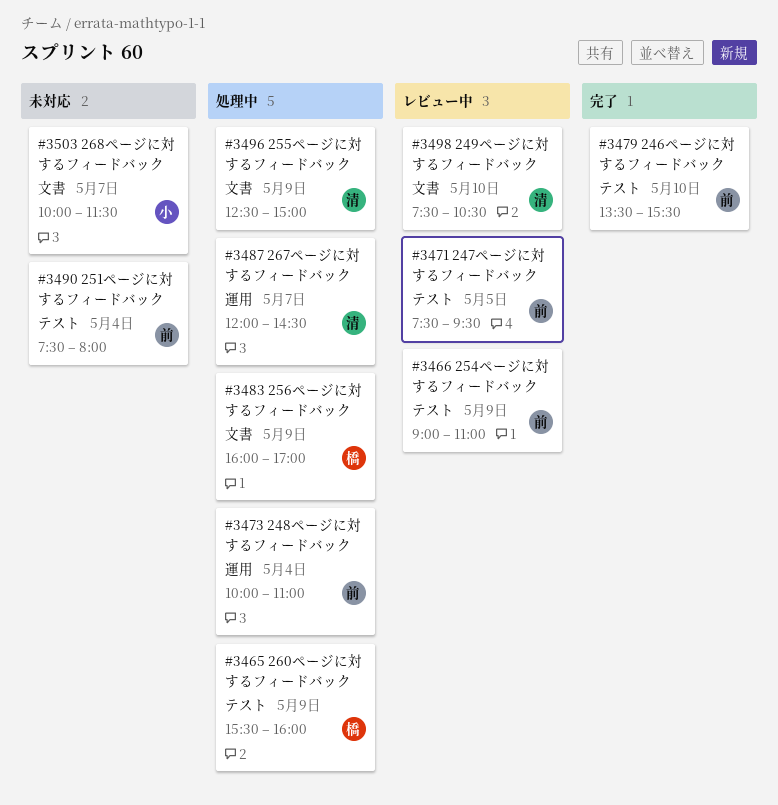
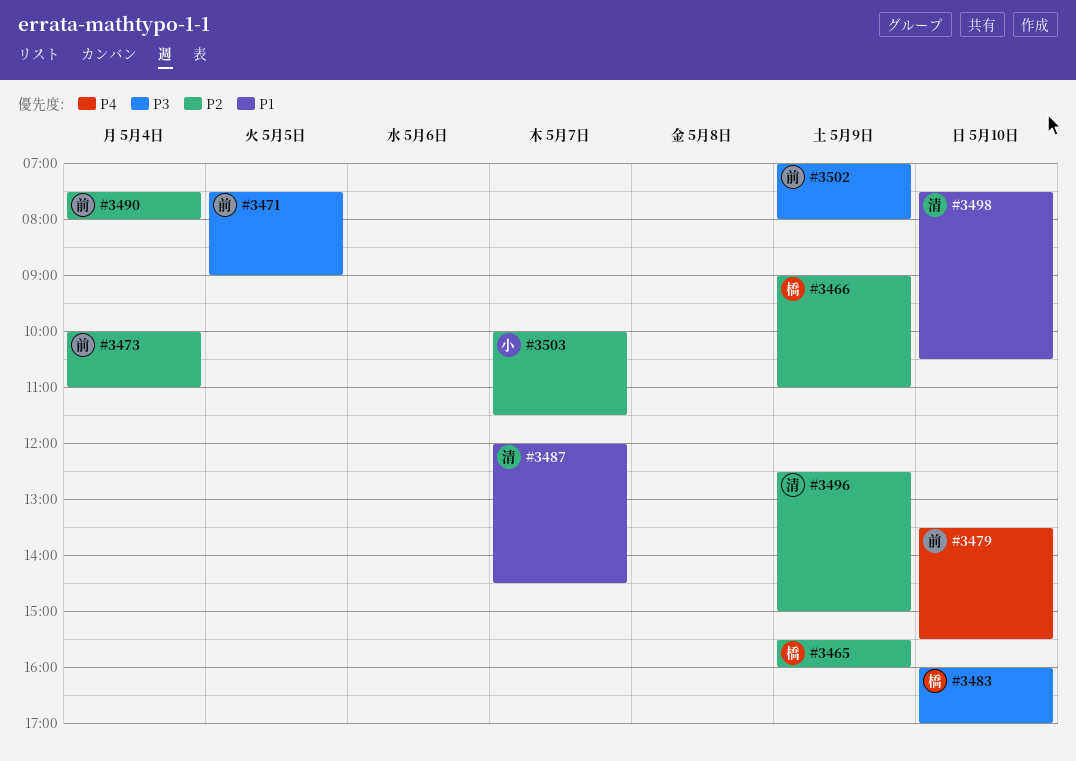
#3466, owner: 前 -> 橋
#3471, ends: 09:30 -> 09:00
#3483, day: May 9 -> May 10
#3502: none -> present

